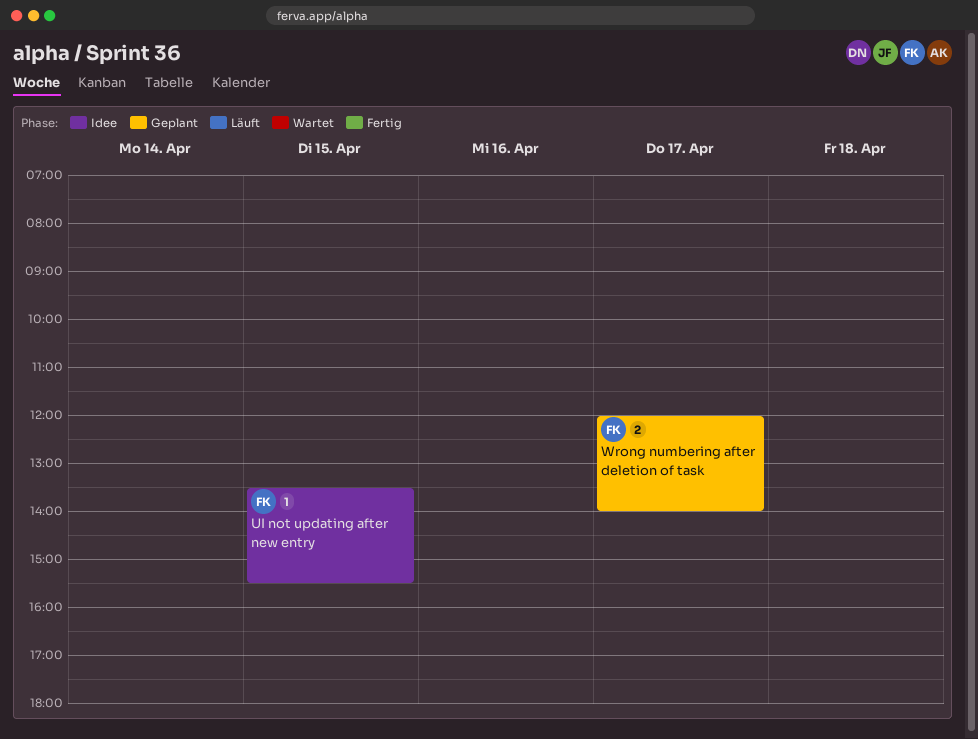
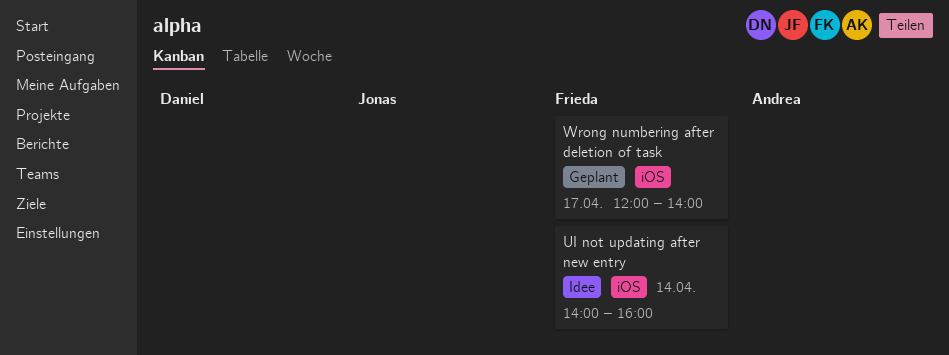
UI not updating after new entry, day: Apr 15 -> Apr 14
UI not updating after new entry, begins: 13:30 -> 14:00
UI not updating after new entry, ends: 15:30 -> 16:00

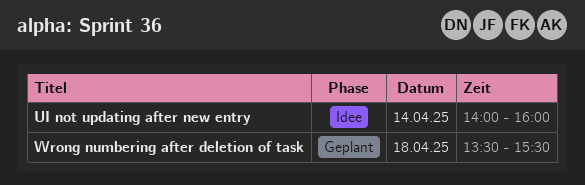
Wrong numbering after deletion of task, day: Apr 17 -> Apr 18
Wrong numbering after deletion of task, begins: 12:00 -> 13:30
Wrong numbering after deletion of task, ends: 14:00 -> 15:30

